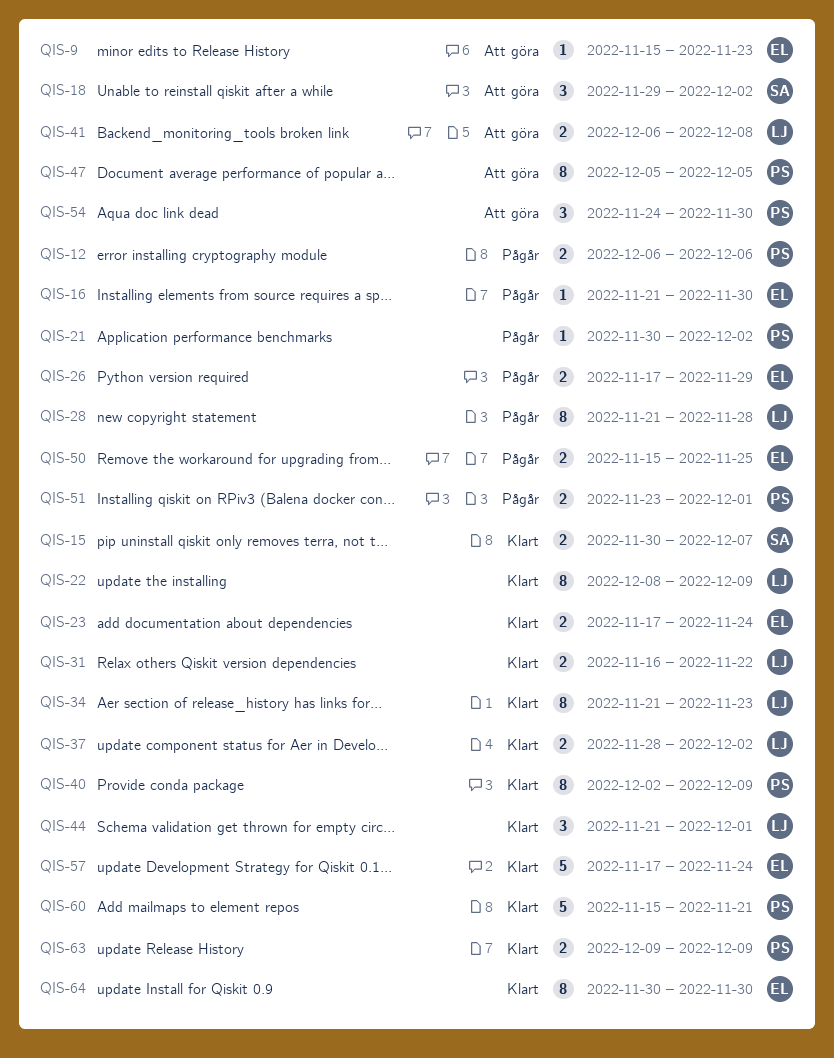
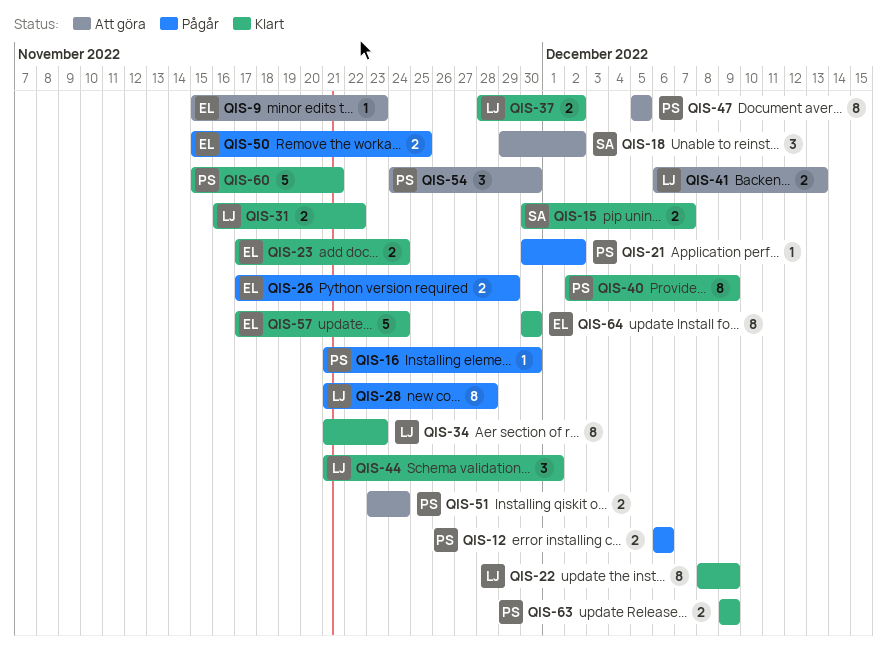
QIS-16, owner: EL -> PS
QIS-41, due: Dec 8 -> Dec 13
QIS-51, status: Pågår -> Att göra
QIS-51, due: Dec 1 -> Nov 24

